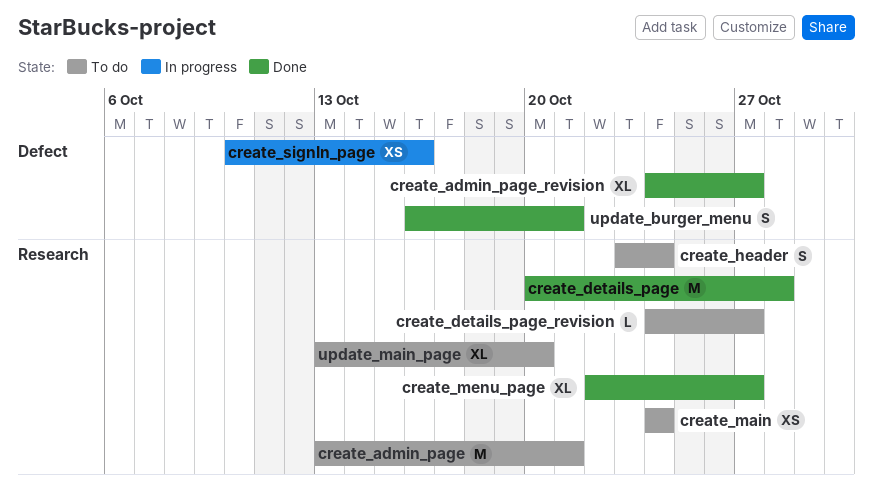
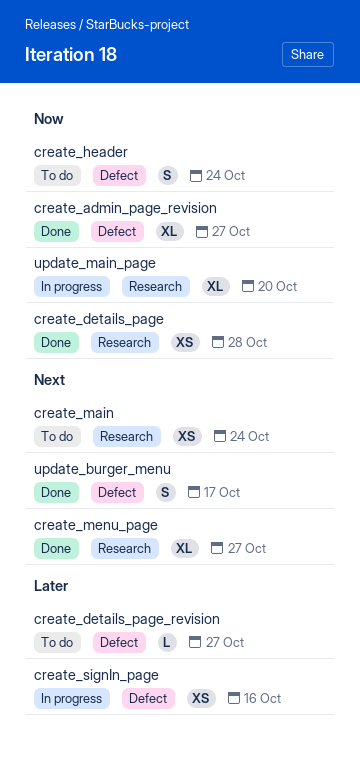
create_admin_page: present -> none
create_details_page, estimate: M -> XS
create_details_page_revision, label: Research -> Defect
create_header, label: Research -> Defect
update_burger_menu, due: Oct 21 -> Oct 17
update_main_page, status: To do -> In progress

